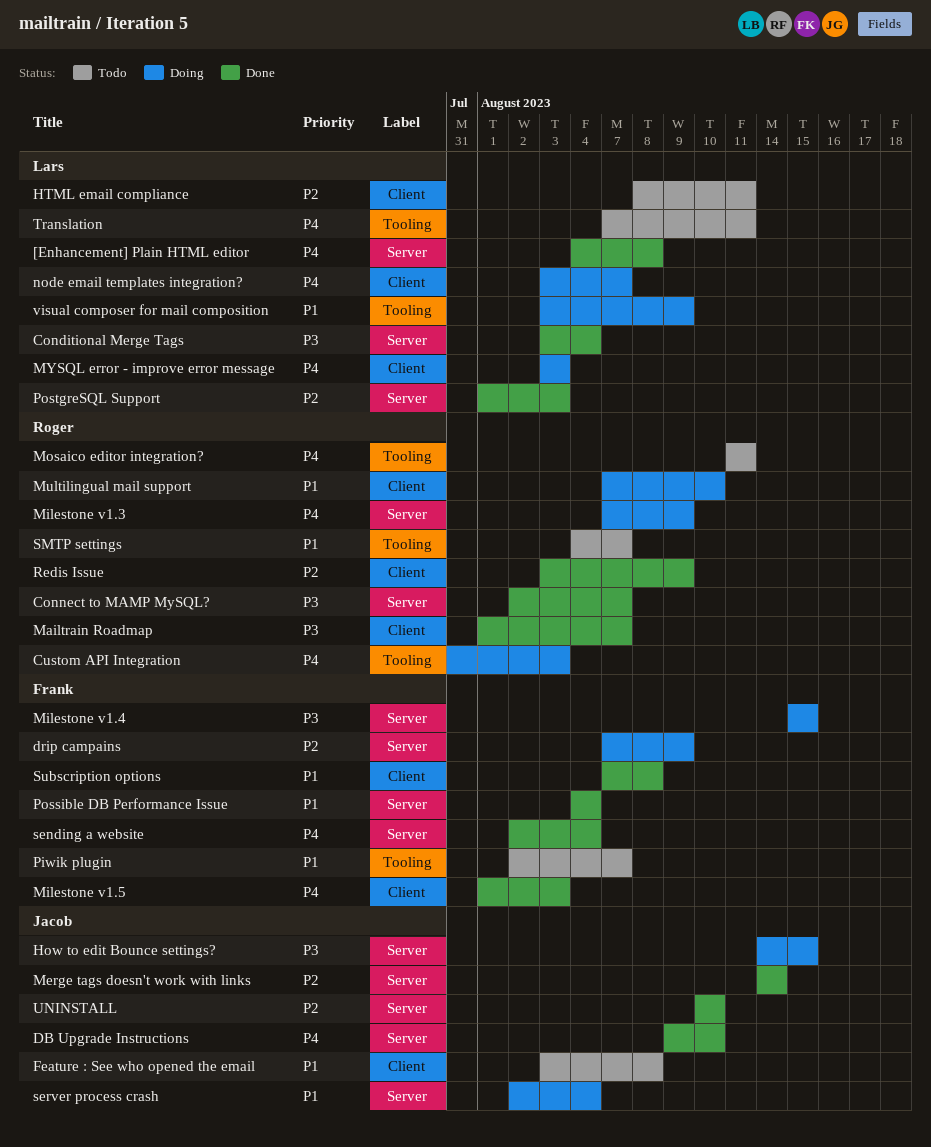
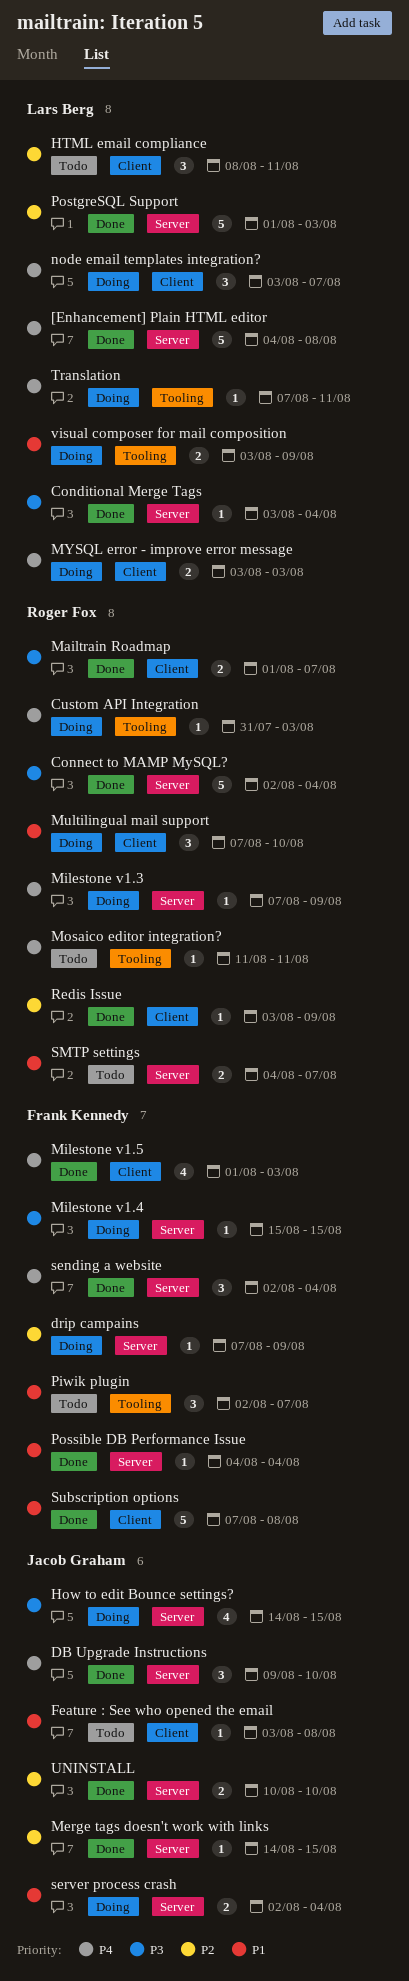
Connect to MAMP MySQL?, due: Aug 7 -> Aug 4
Merge tags doesn't work with links, due: Aug 14 -> Aug 15
SMTP settings, label: Tooling -> Server
Translation, status: Todo -> Doing

